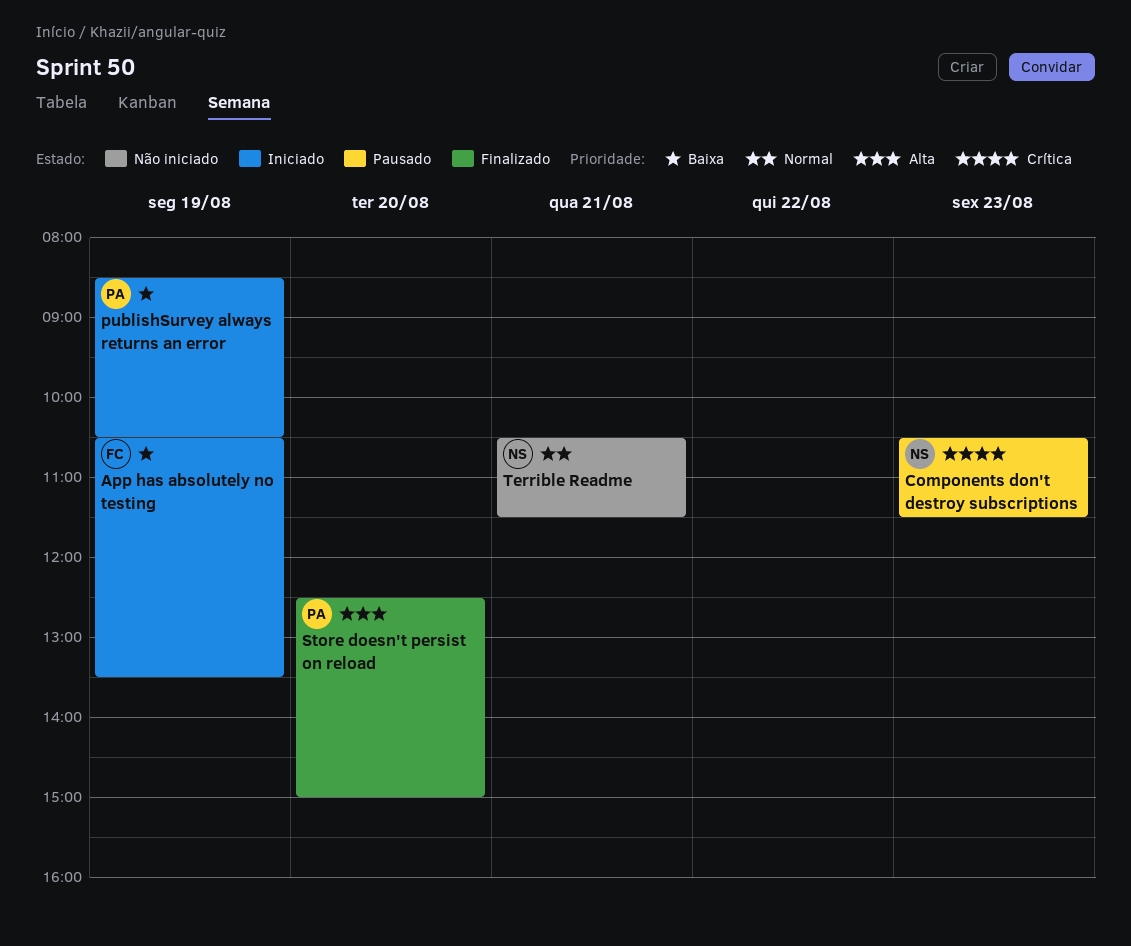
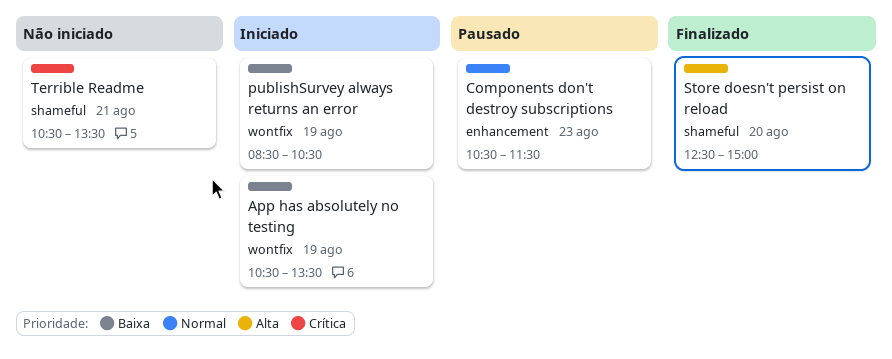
Components don't destroy subscriptions, priority: Crítica -> Normal
Terrible Readme, priority: Normal -> Crítica
Terrible Readme, ends: 11:30 -> 13:30

